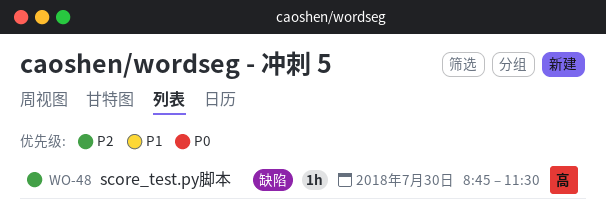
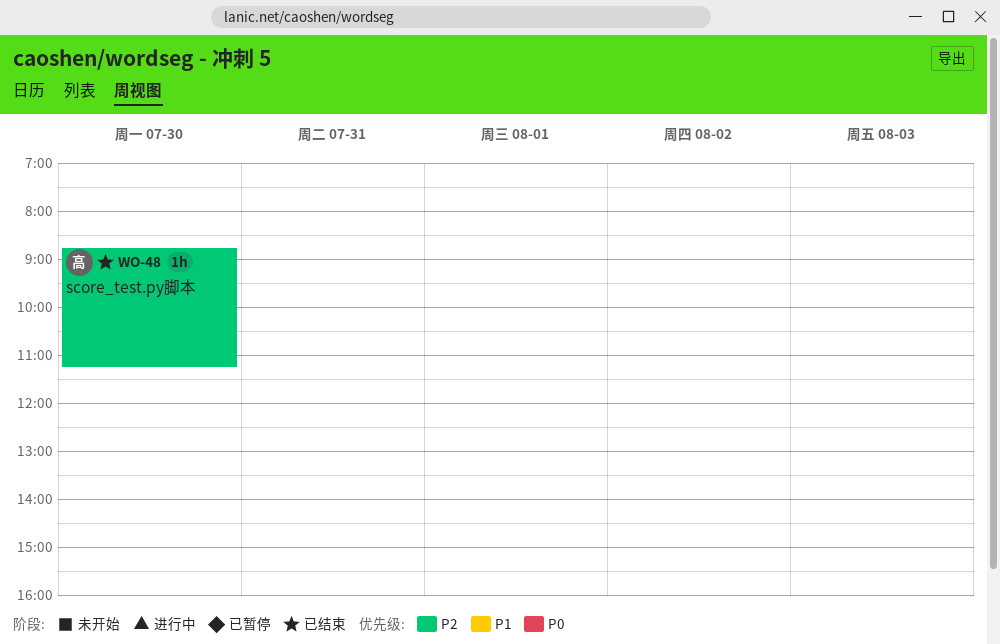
WO-48, ends: 11:30 -> 11:15

